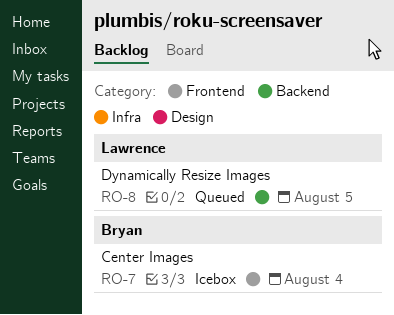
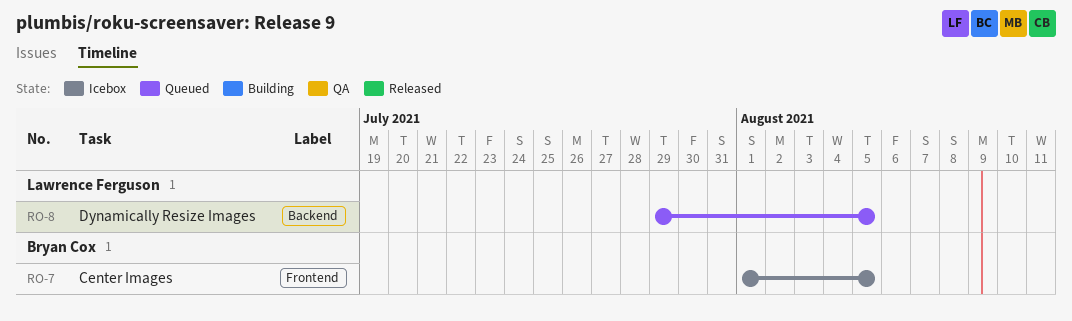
RO-7, due: Aug 4 -> Aug 5

